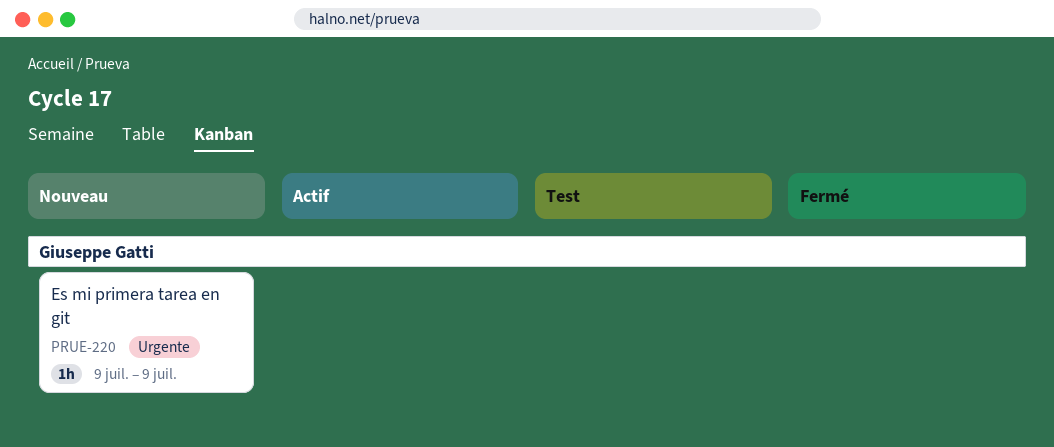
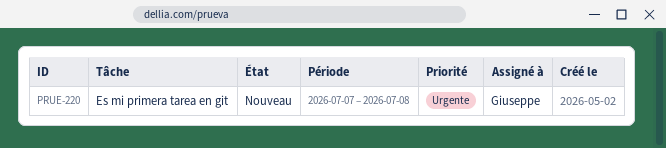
PRUE-220, start: Jul 9 -> Jul 7
PRUE-220, due: Jul 9 -> Jul 8

